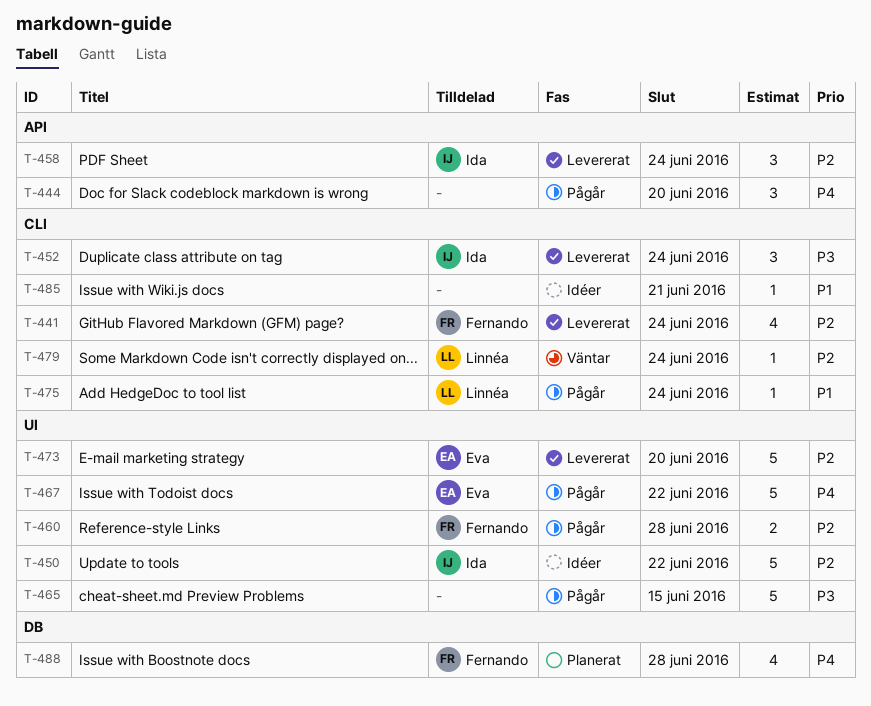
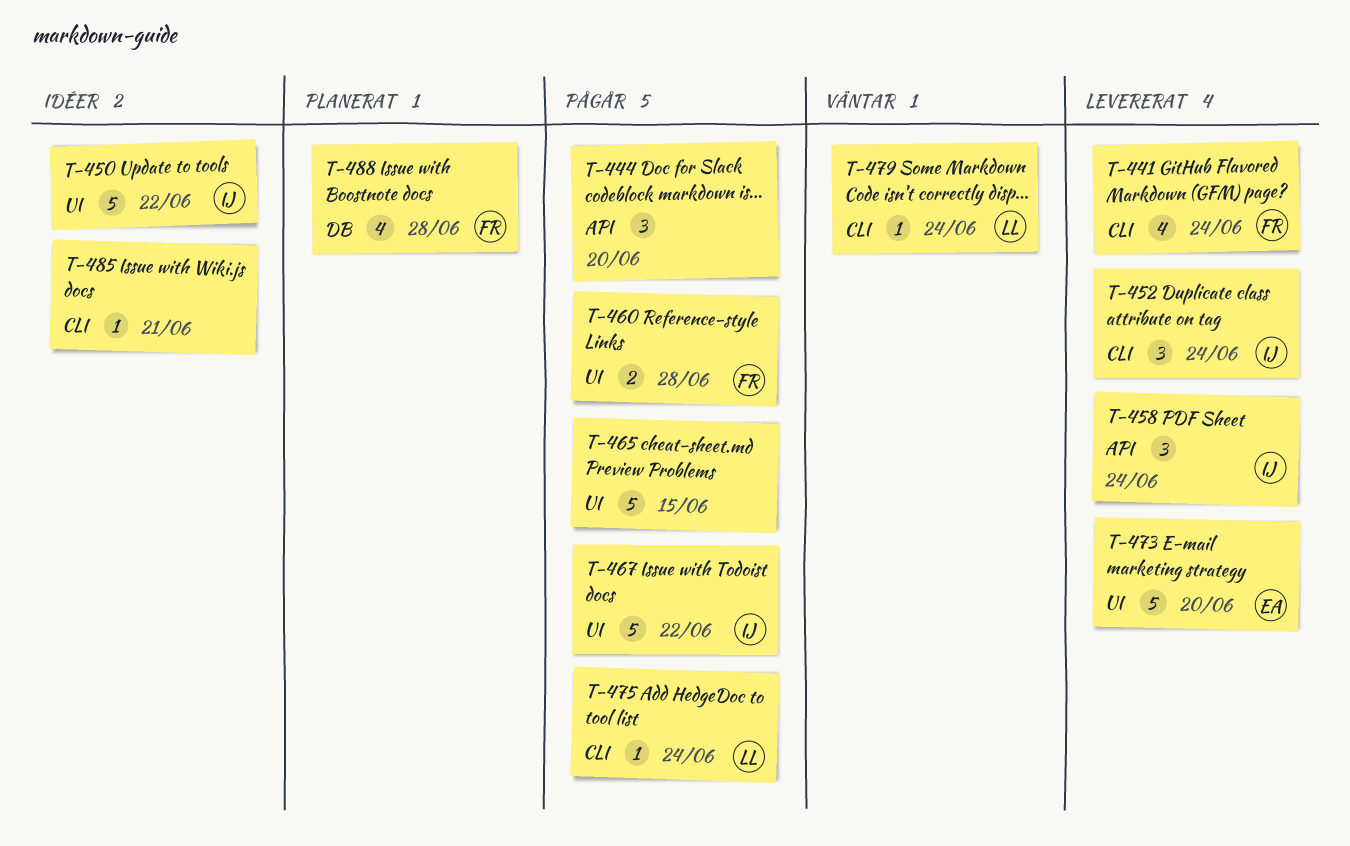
T-467, owner: Eva -> Ida

